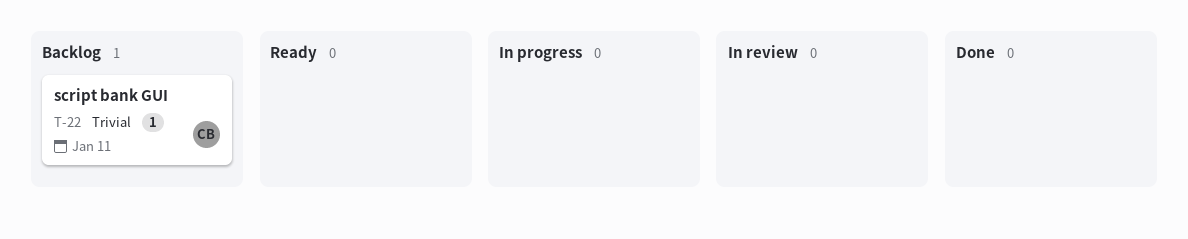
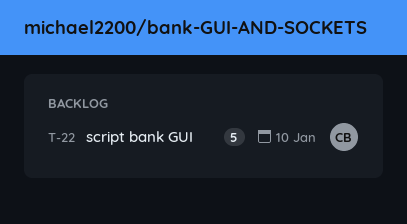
T-22, estimate: 1 -> 5
T-22, due: Jan 11 -> Jan 10

